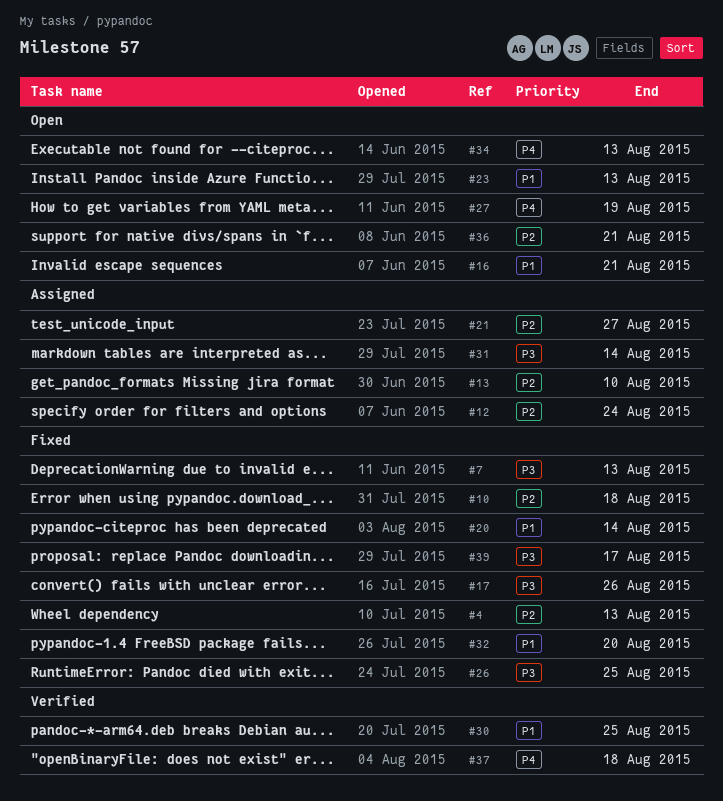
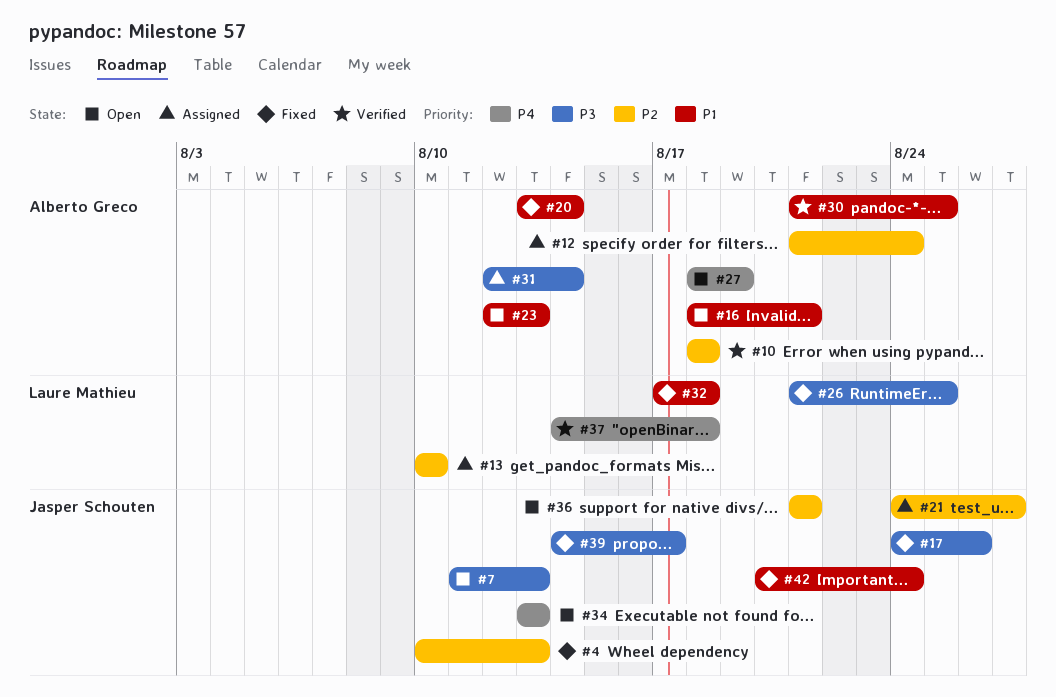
#7, status: Fixed -> Open
#10, status: Fixed -> Verified
#32, due: Aug 20 -> Aug 18
#42: none -> present

